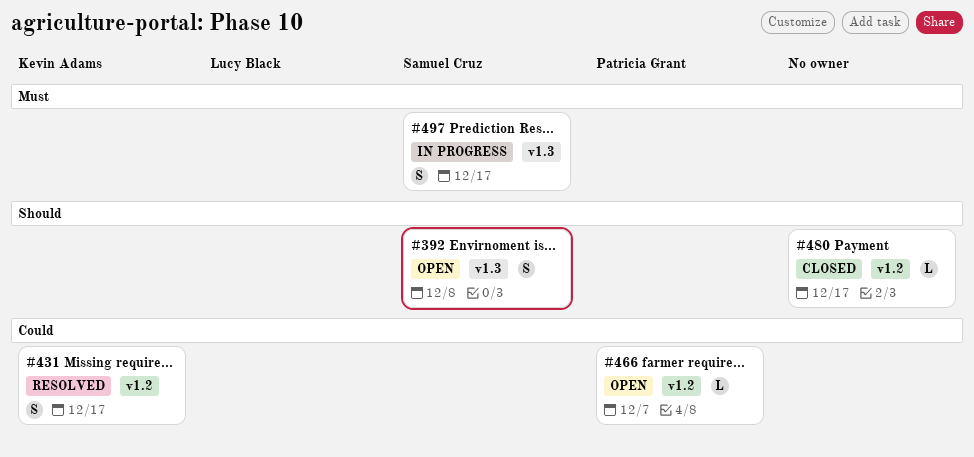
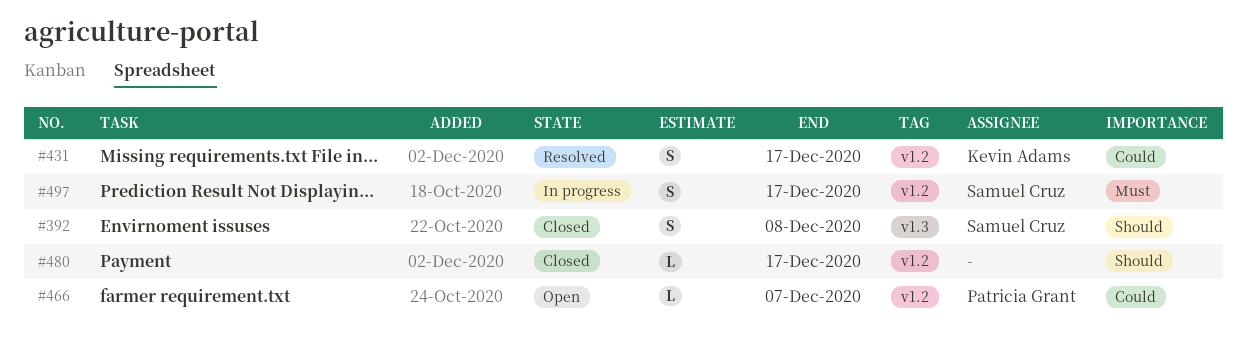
#392, status: Open -> Closed
#497, label: v1.3 -> v1.2

